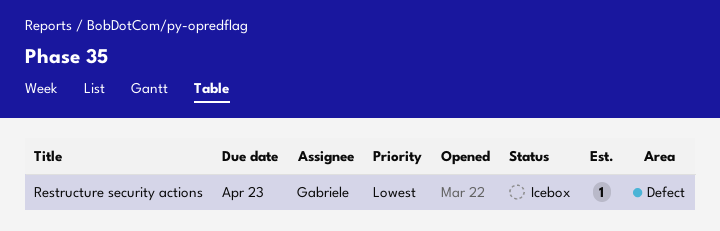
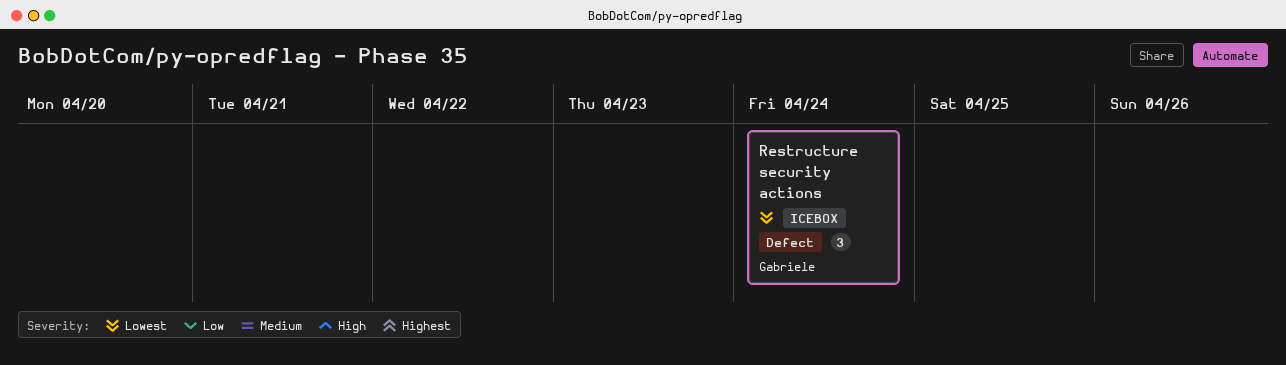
Restructure security actions, estimate: 1 -> 3
Restructure security actions, due: Apr 23 -> Apr 24

